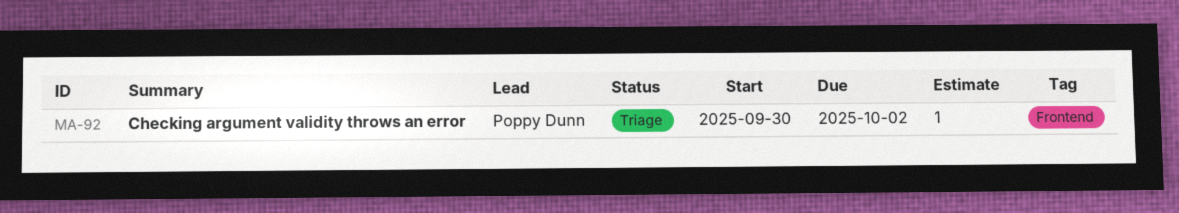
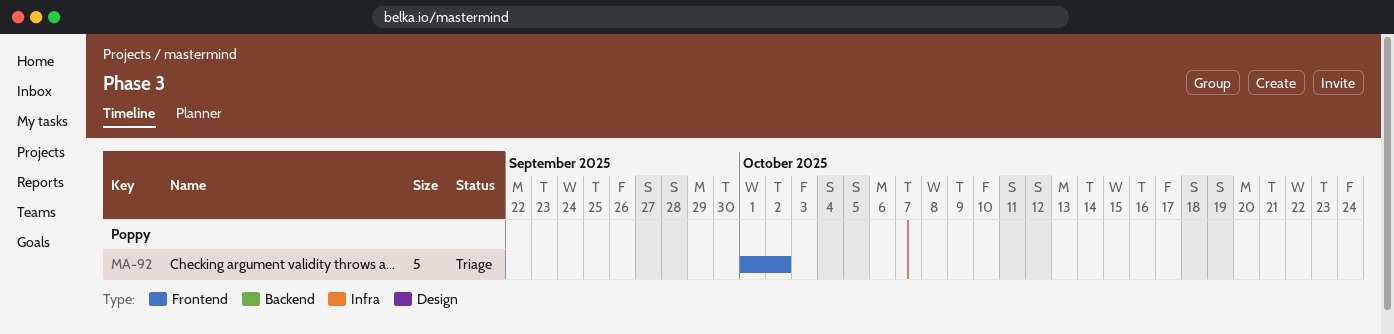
MA-92, estimate: 1 -> 5
MA-92, start: Sep 30 -> Oct 1

